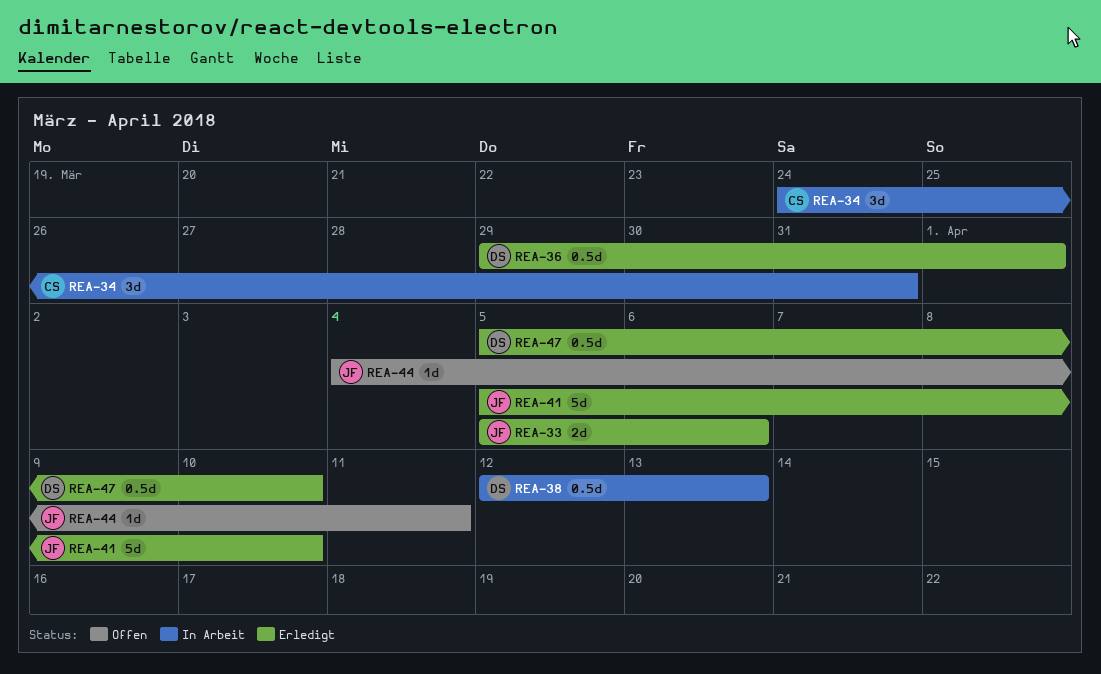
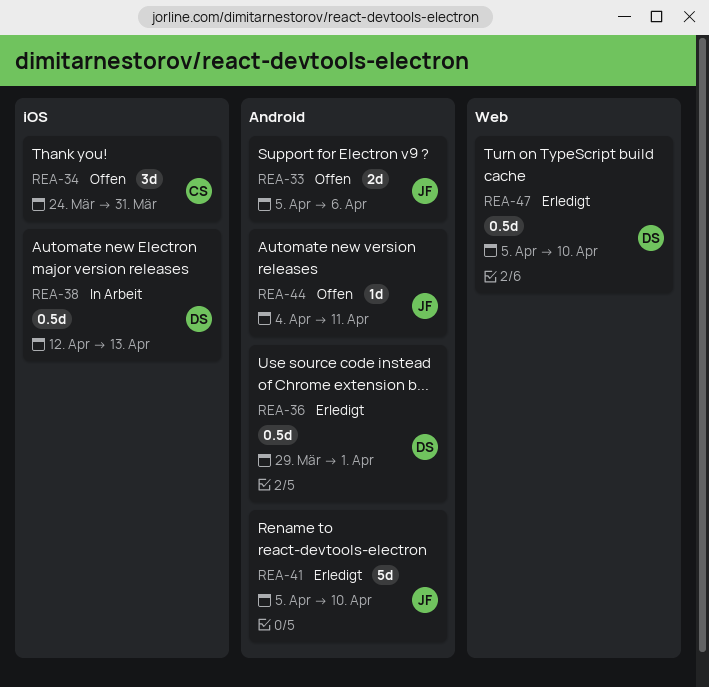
REA-33, status: Erledigt -> Offen
REA-34, status: In Arbeit -> Offen

